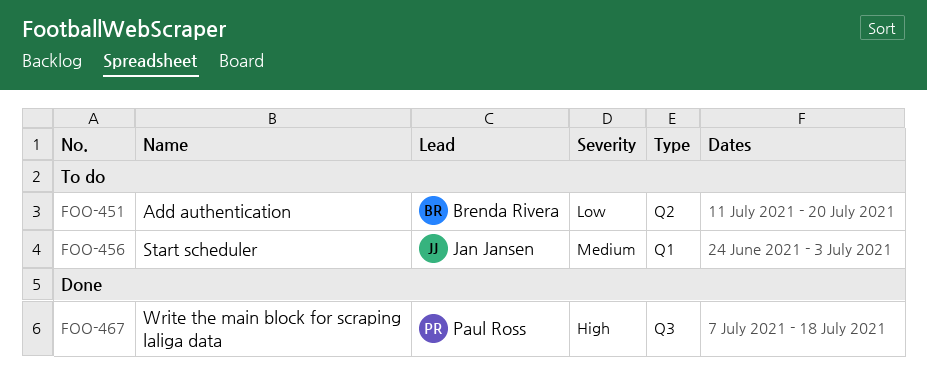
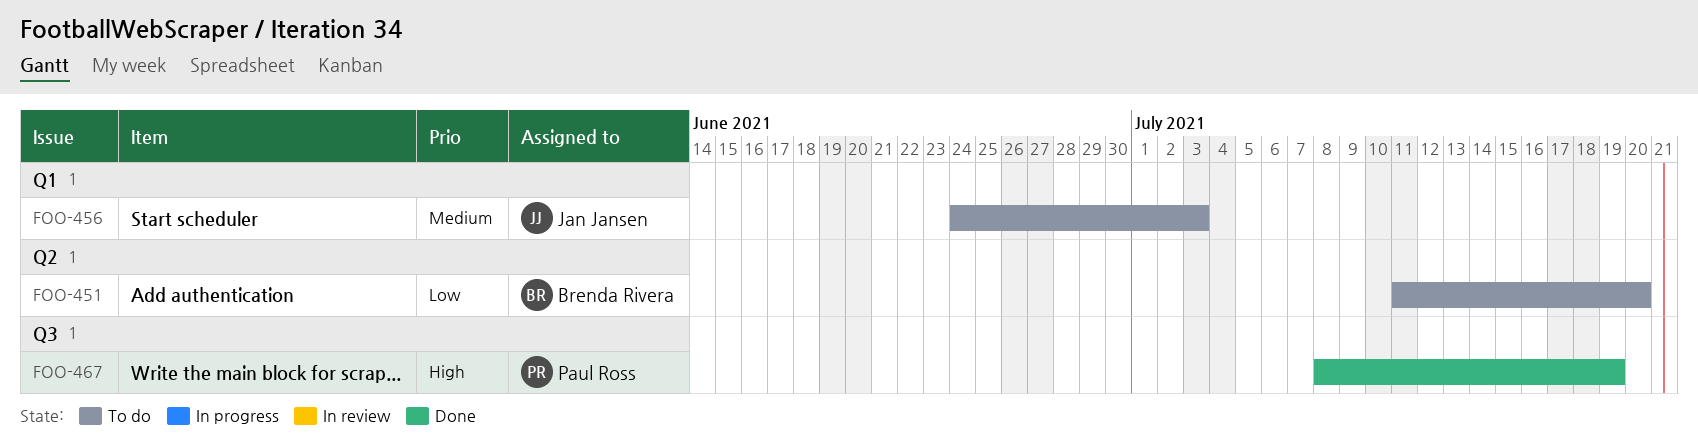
FOO-467, start: Jul 7 -> Jul 8
FOO-467, due: Jul 18 -> Jul 19

